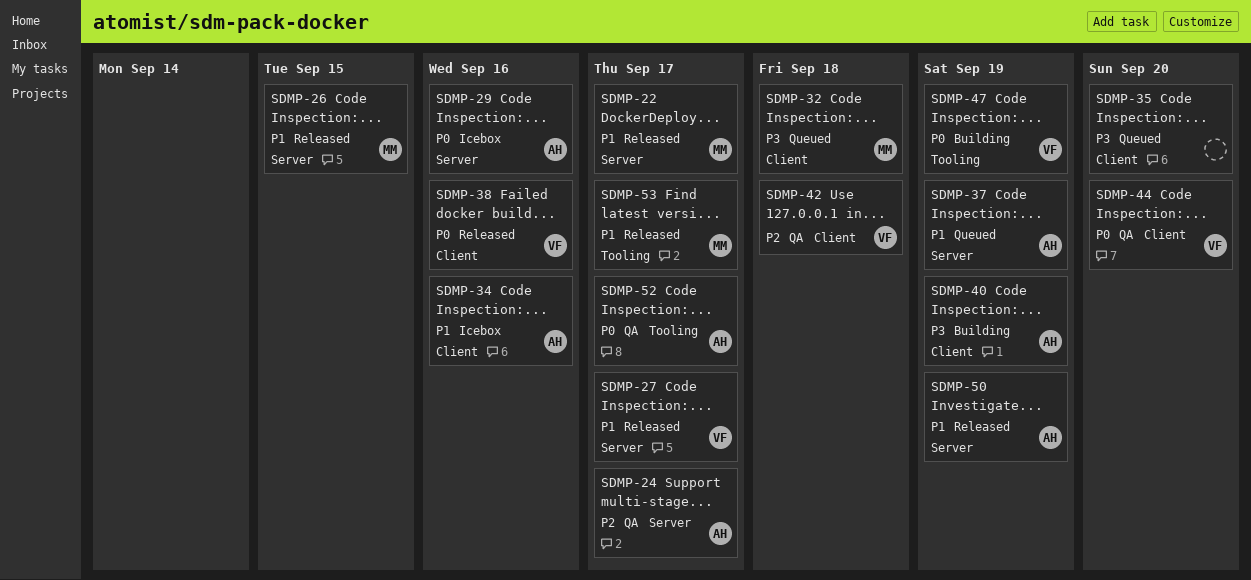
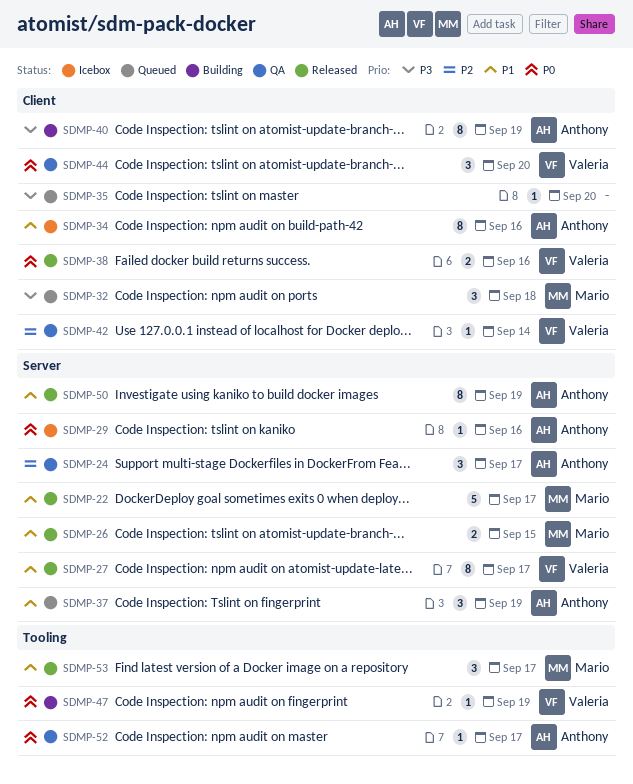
SDMP-42, due: Sep 18 -> Sep 14

